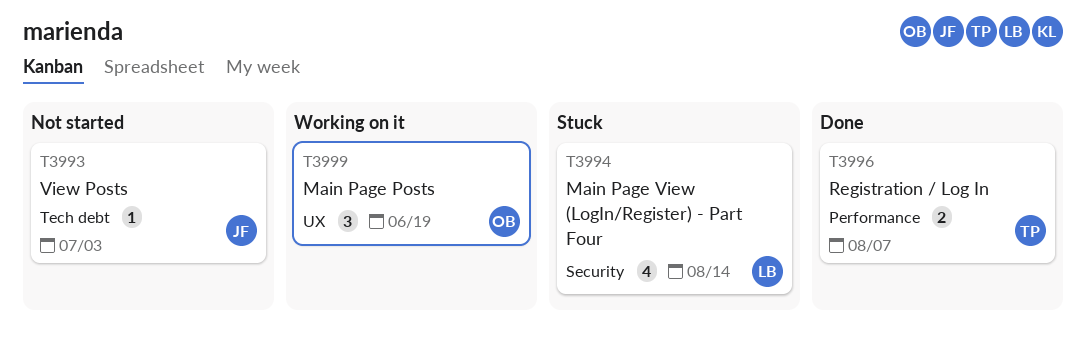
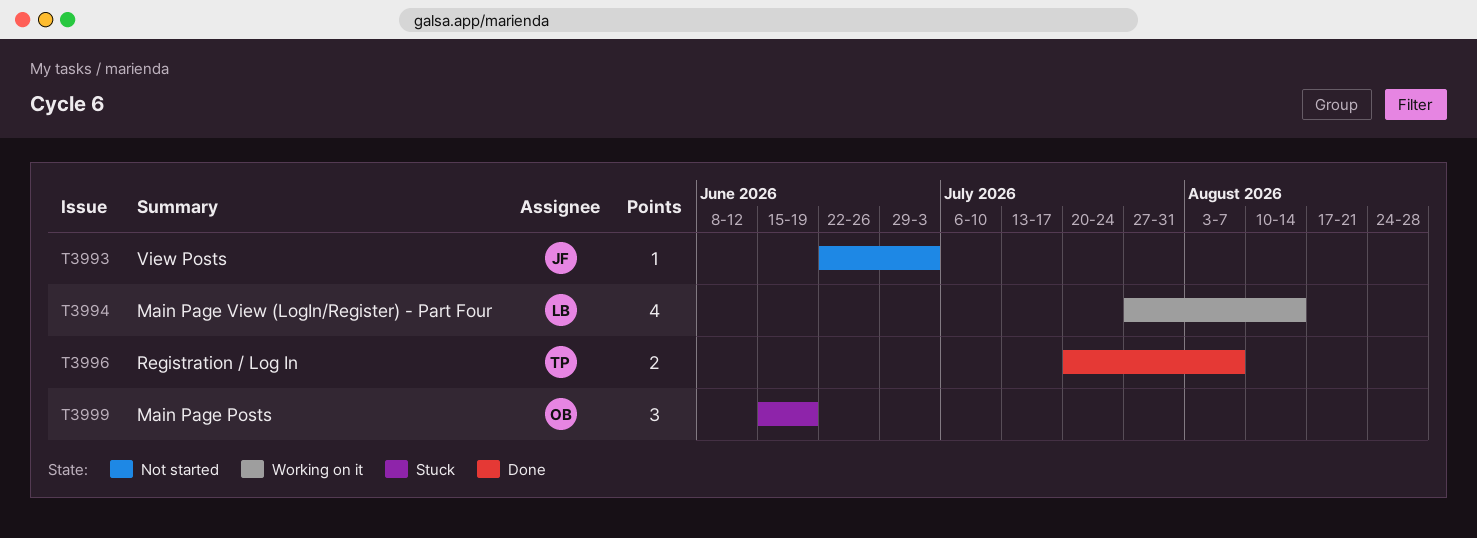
T3994, status: Stuck -> Working on it
T3999, status: Working on it -> Stuck

